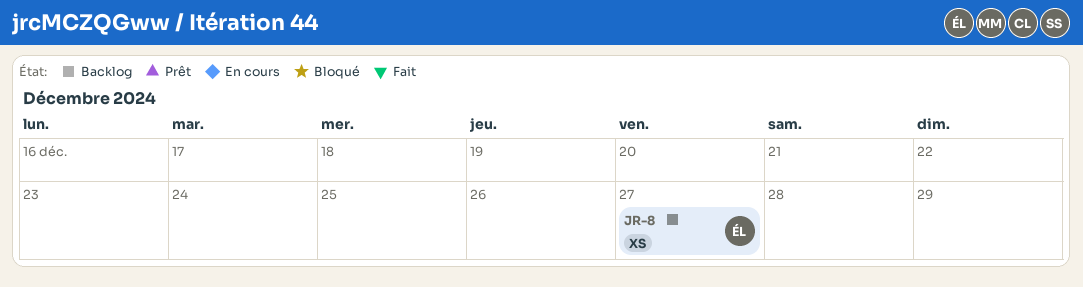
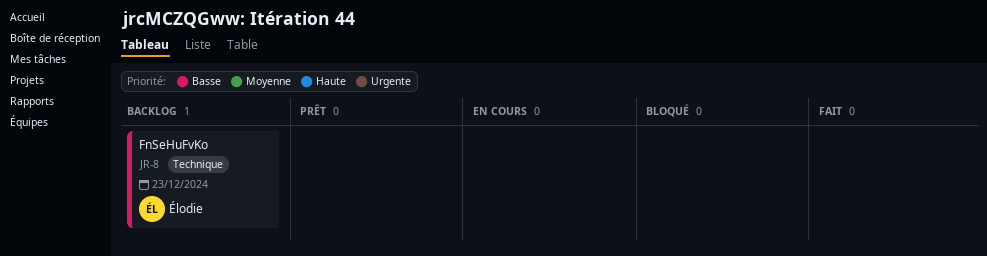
JR-8, due: Dec 27 -> Dec 23

